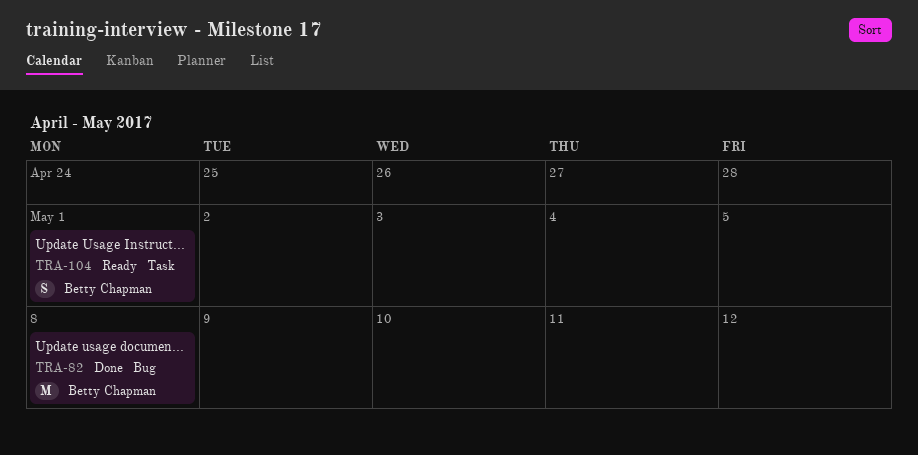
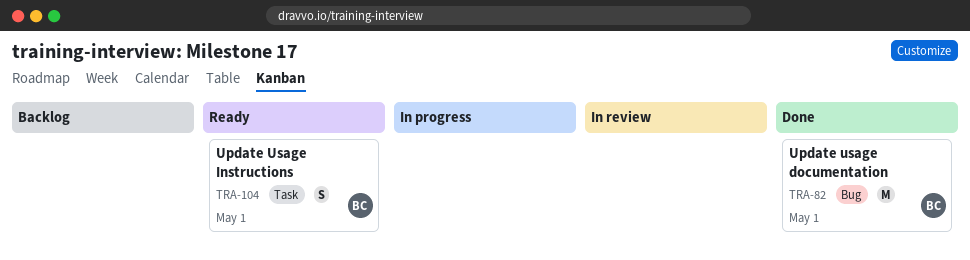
TRA-82, due: May 8 -> May 1

